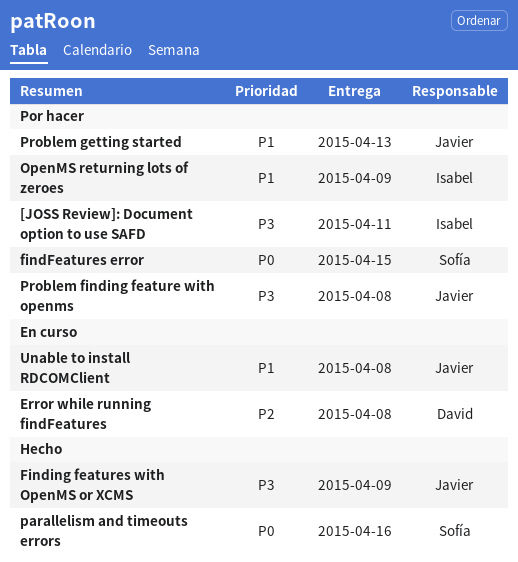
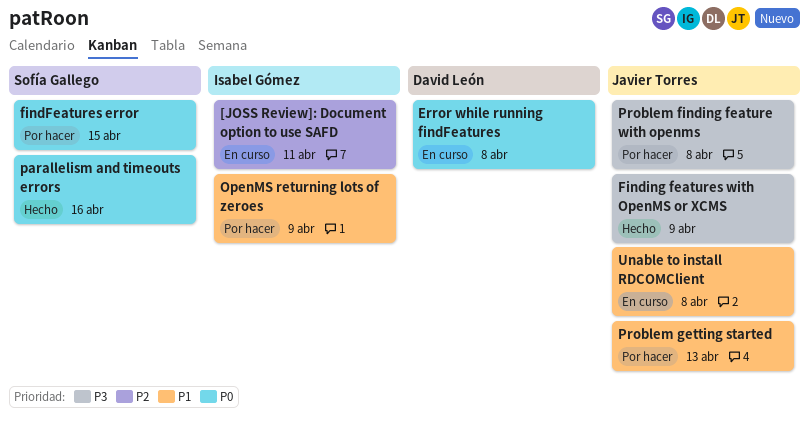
[JOSS Review]: Document option to use SAFD, status: Por hacer -> En curso
[JOSS Review]: Document option to use SAFD, priority: P3 -> P2
Error while running findFeatures, priority: P2 -> P0

